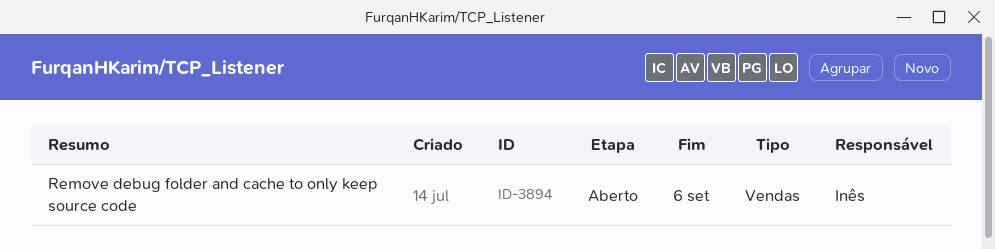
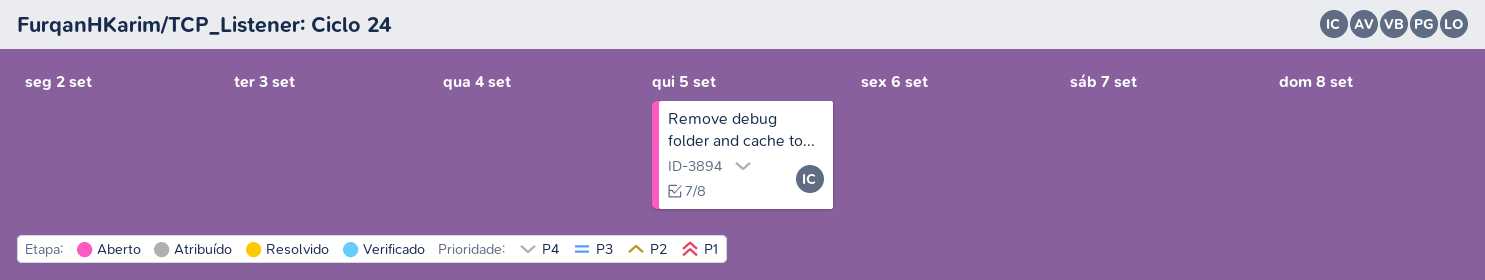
ID-3894, due: Sep 6 -> Sep 5

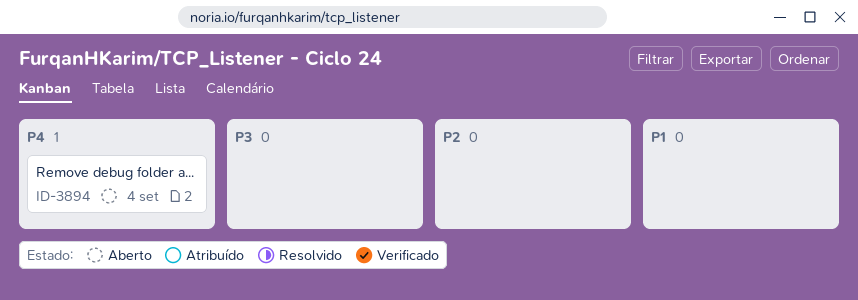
ID-3894, due: Sep 5 -> Sep 4

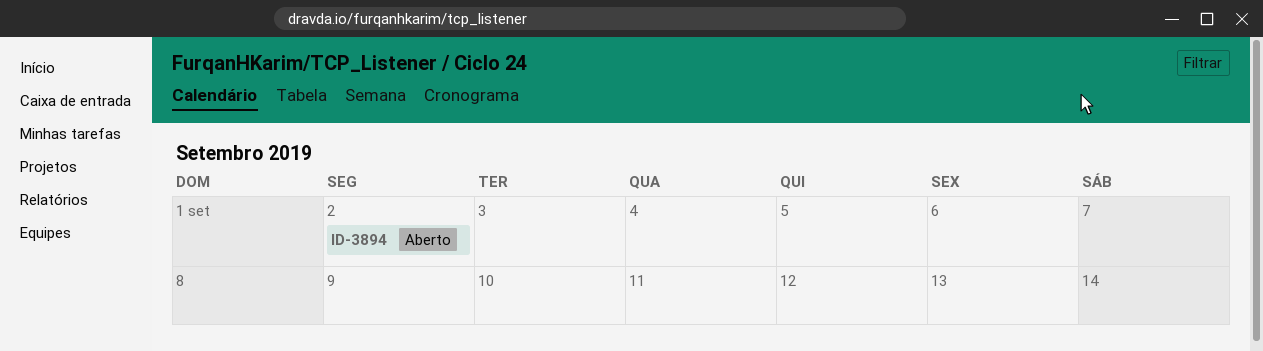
ID-3894, due: Sep 4 -> Sep 2

